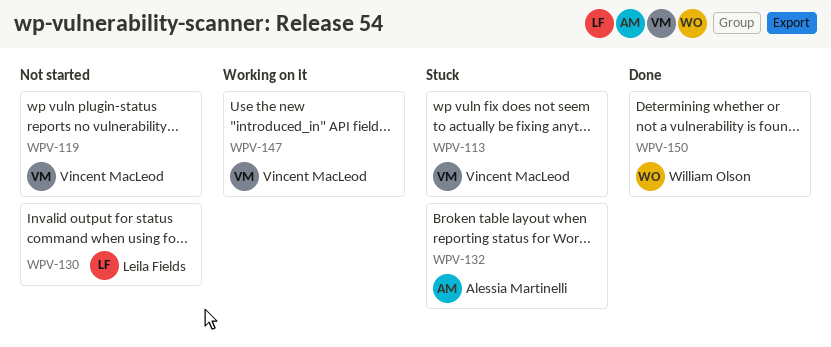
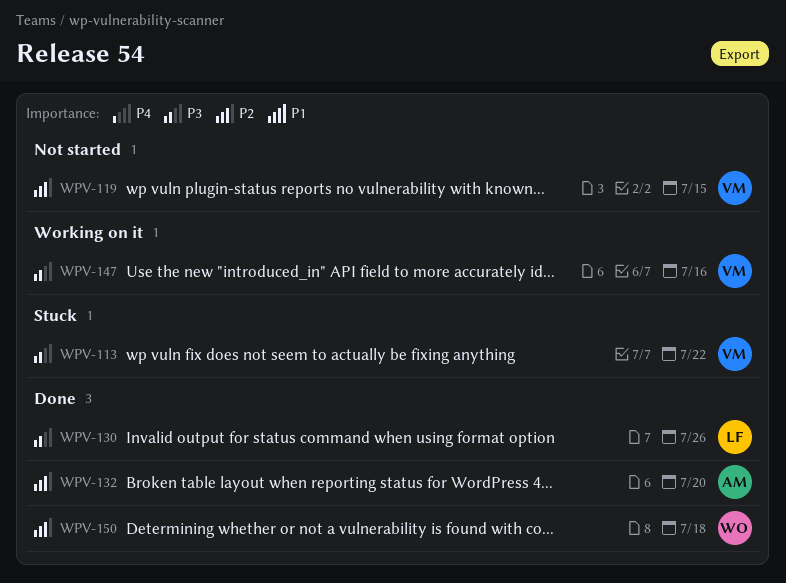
WPV-130, status: Not started -> Done
WPV-132, status: Stuck -> Done

